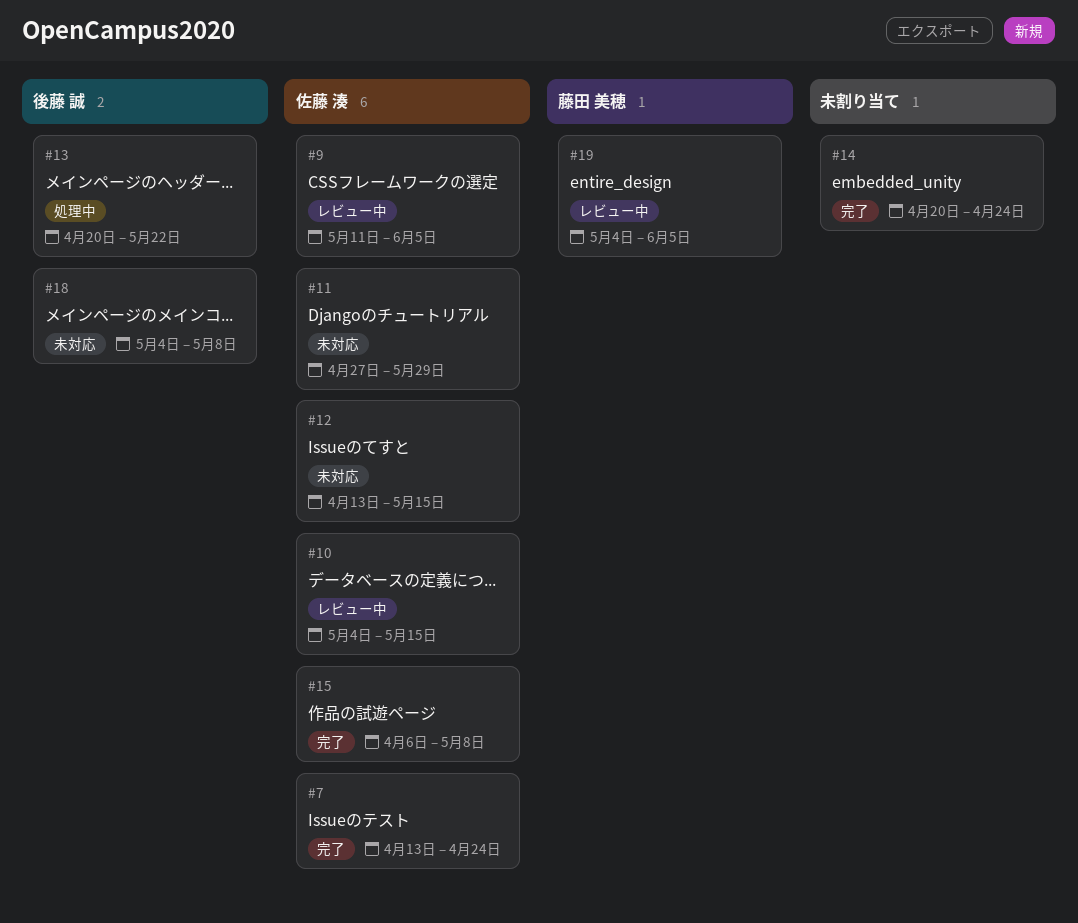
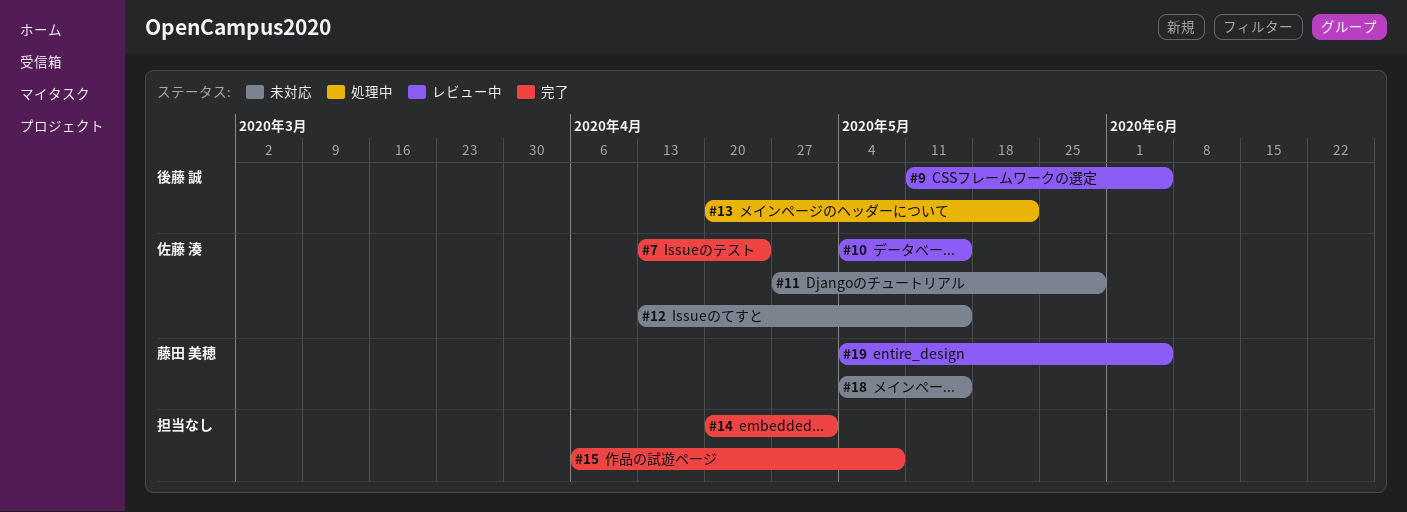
#9, owner: 佐藤 湊 -> 後藤 誠
#14, due: Apr 24 -> May 1
#15, owner: 佐藤 湊 -> none
#18, owner: 後藤 誠 -> 藤田 美穂
#18, due: May 8 -> May 15

